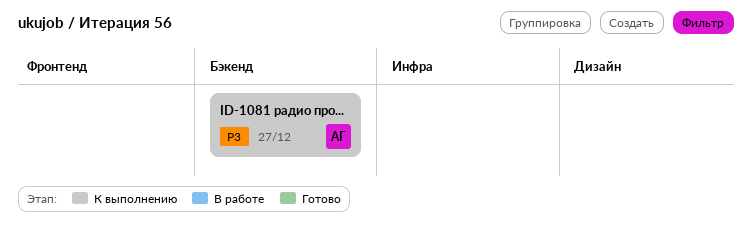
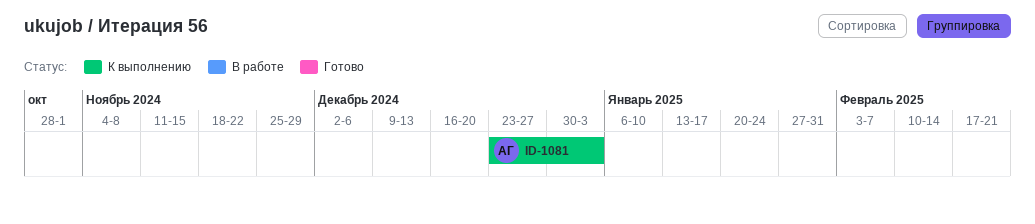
ID-1081, due: Dec 27 -> Jan 3

